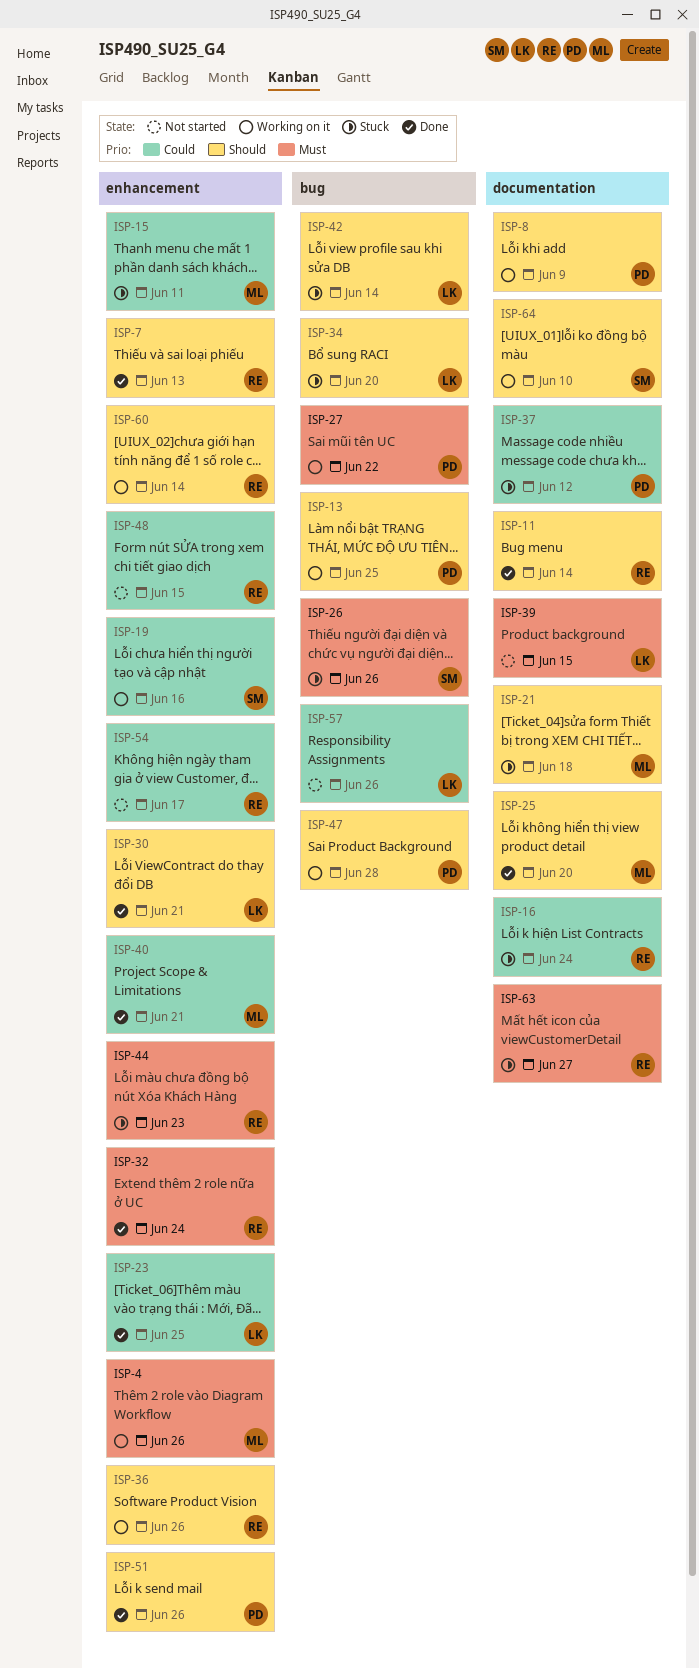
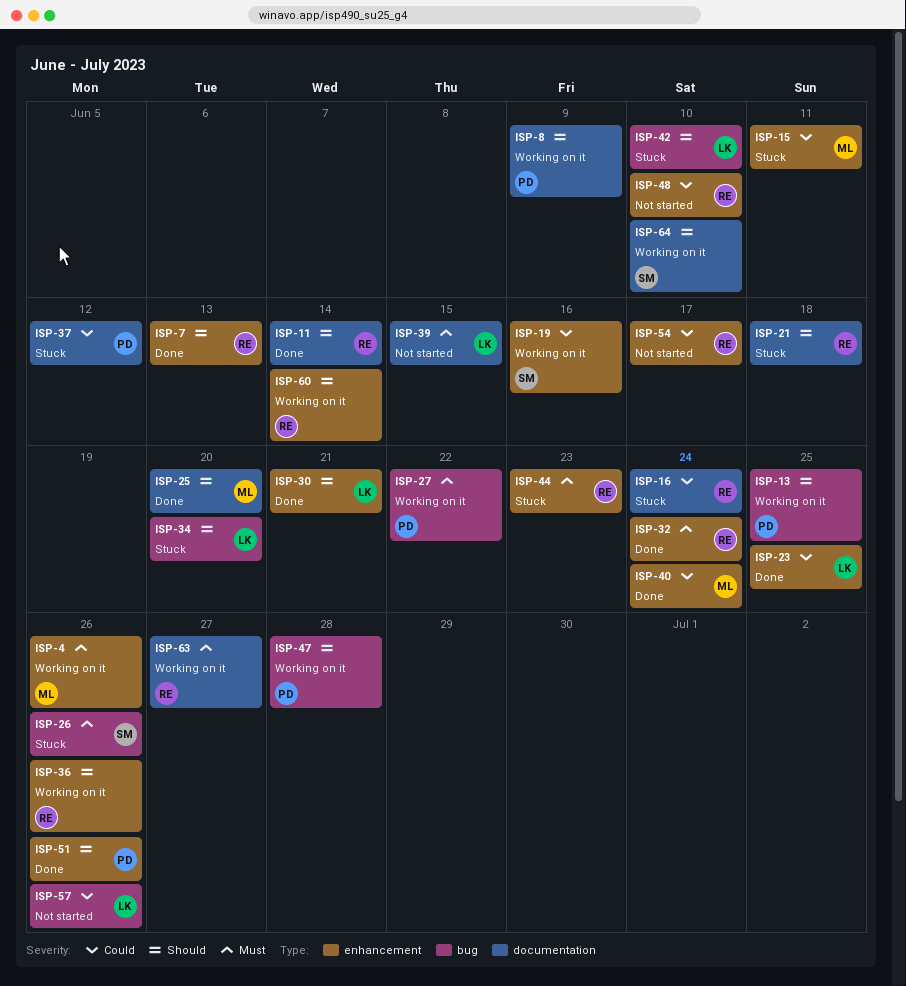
ISP-21, owner: ML -> RE
ISP-40, due: Jun 21 -> Jun 24
ISP-42, due: Jun 14 -> Jun 10
ISP-48, due: Jun 15 -> Jun 10
ISP-63, status: Stuck -> Working on it

